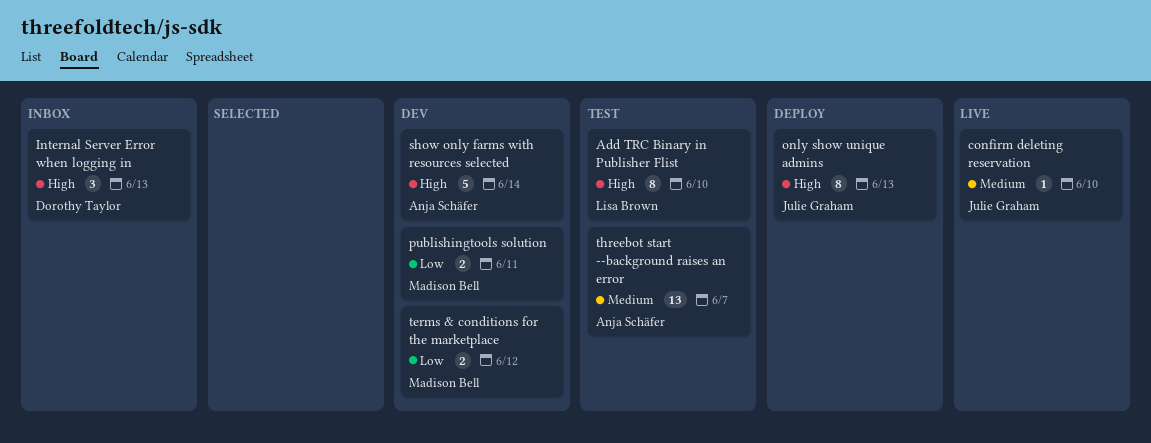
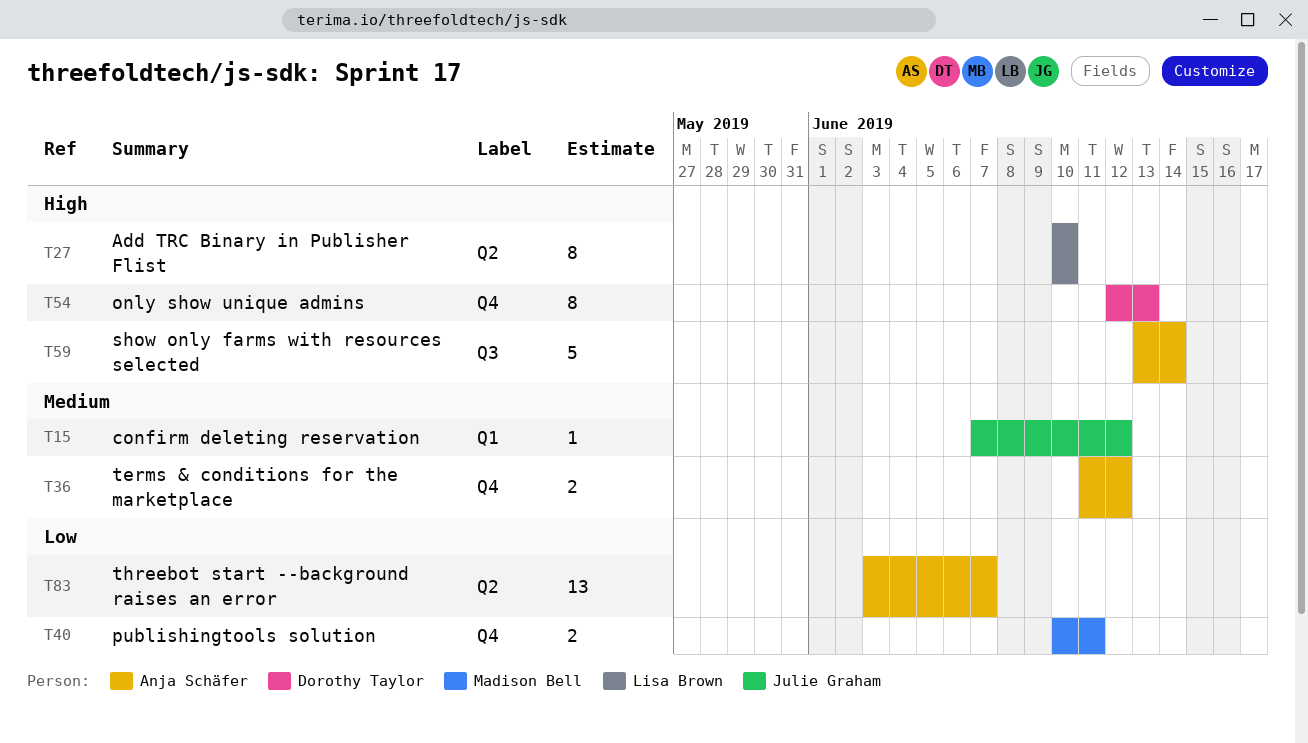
confirm deleting reservation, due: Jun 10 -> Jun 12
Internal Server Error when logging in: present -> none
only show unique admins, owner: Julie Graham -> Dorothy Taylor
terms & conditions for the marketplace, owner: Madison Bell -> Anja Schäfer
terms & conditions for the marketplace, priority: Low -> Medium
threebot start --background raises an error, priority: Medium -> Low

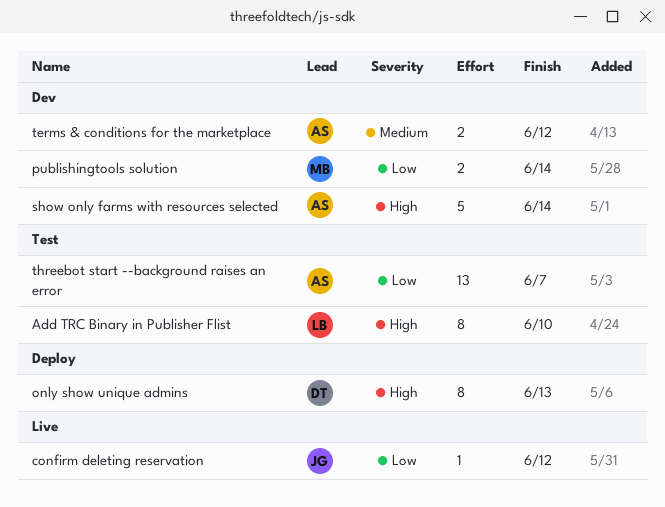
confirm deleting reservation, priority: Medium -> Low
publishingtools solution, due: Jun 11 -> Jun 14

